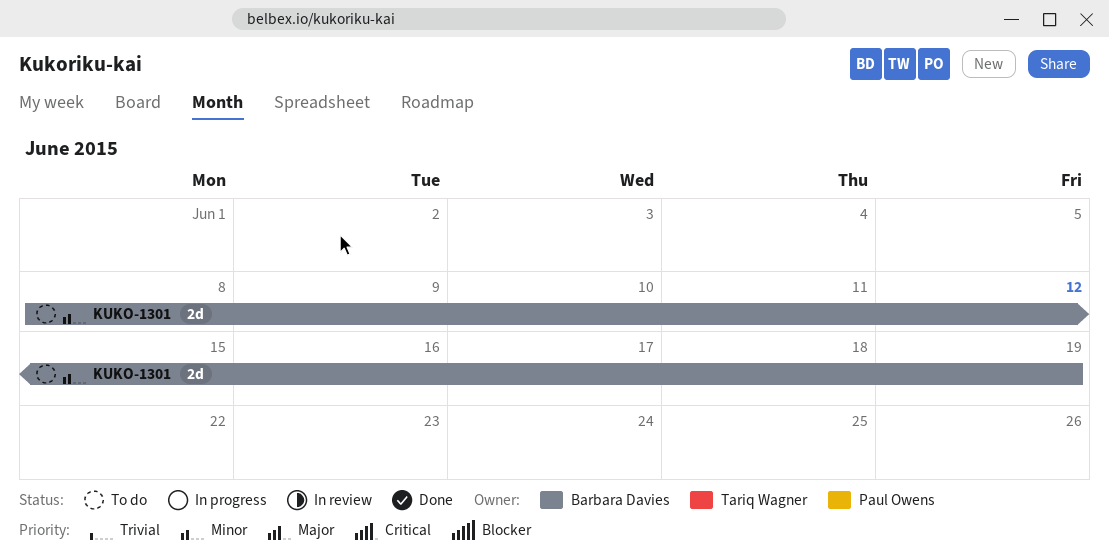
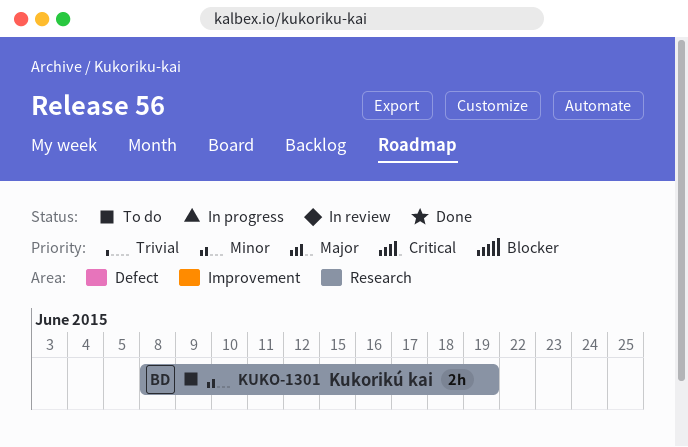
KUKO-1301, estimate: 2d -> 2h

